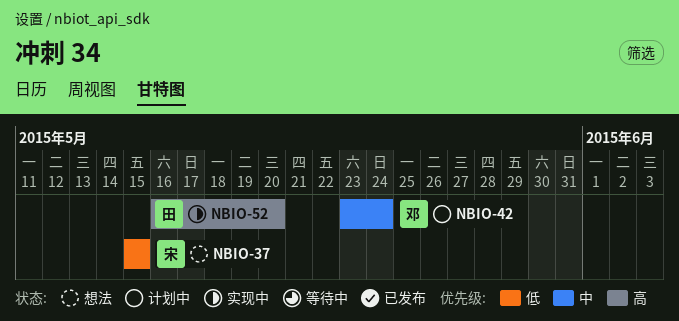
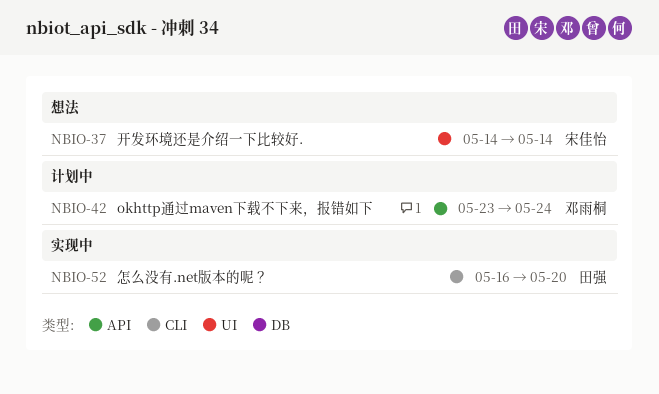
NBIO-37, start: May 15 -> May 14
NBIO-37, due: May 15 -> May 14

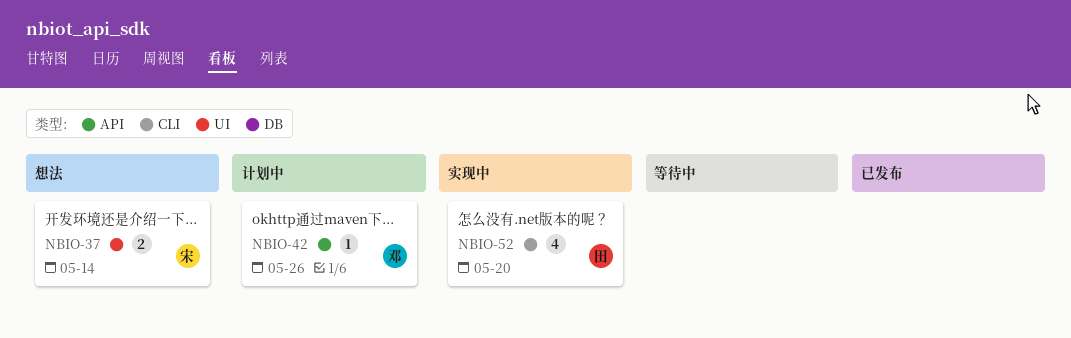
NBIO-42, due: May 24 -> May 26

